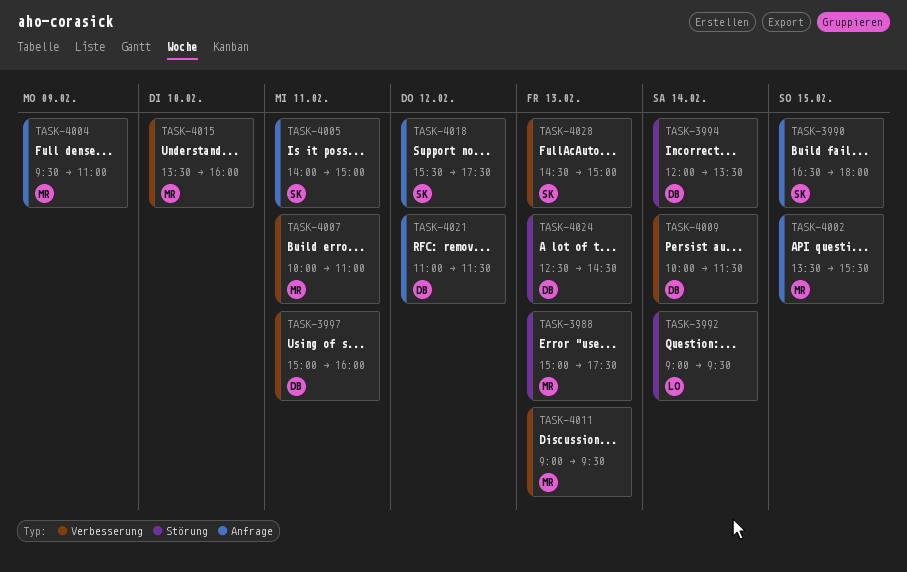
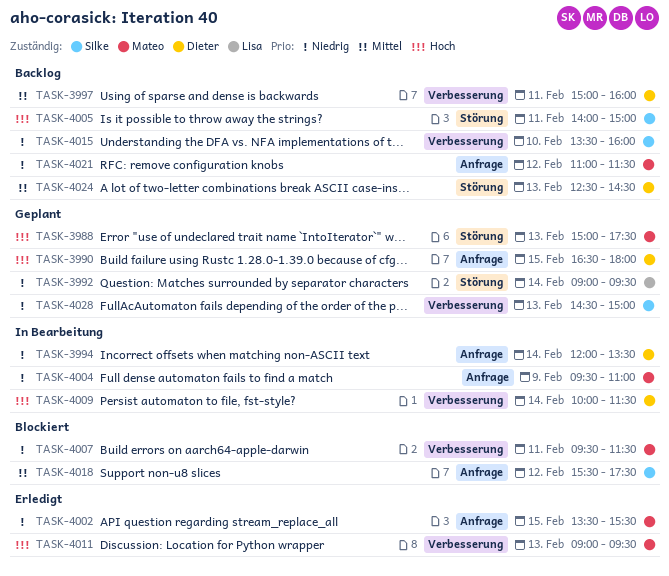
TASK-3990, owner: Silke -> Dieter
TASK-3994, label: Störung -> Anfrage
TASK-4005, label: Anfrage -> Störung
TASK-4007, begins: 10:00 -> 09:30
TASK-4007, ends: 11:00 -> 11:30
TASK-4015, owner: Mateo -> Silke
TASK-4021, owner: Dieter -> Mateo

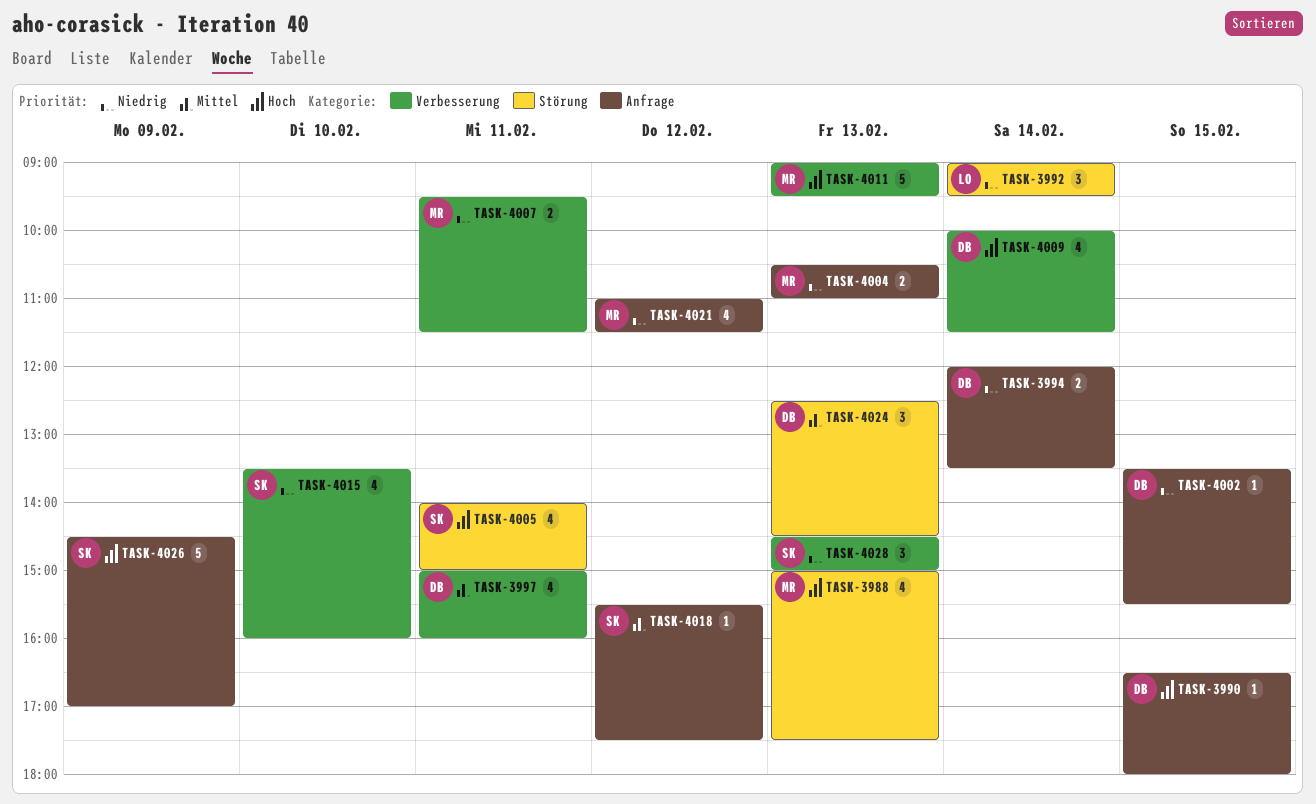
TASK-4002, owner: Mateo -> Dieter
TASK-4004, day: Feb 9 -> Feb 13
TASK-4004, begins: 09:30 -> 10:30
TASK-4026: none -> present

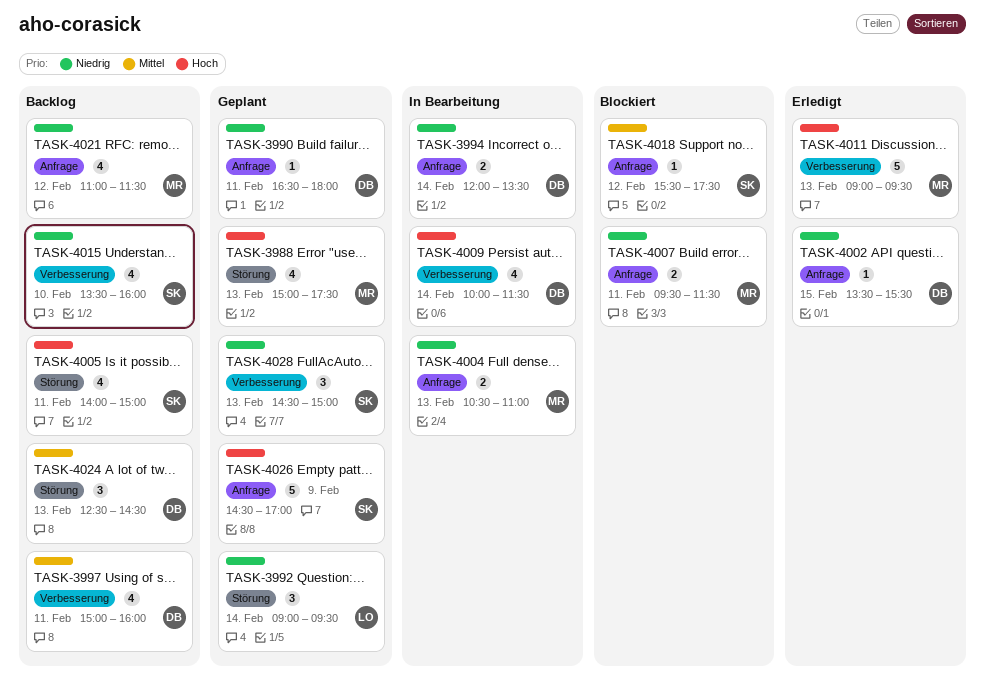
TASK-3990, priority: Hoch -> Niedrig
TASK-3990, day: Feb 15 -> Feb 11
TASK-4007, label: Verbesserung -> Anfrage

